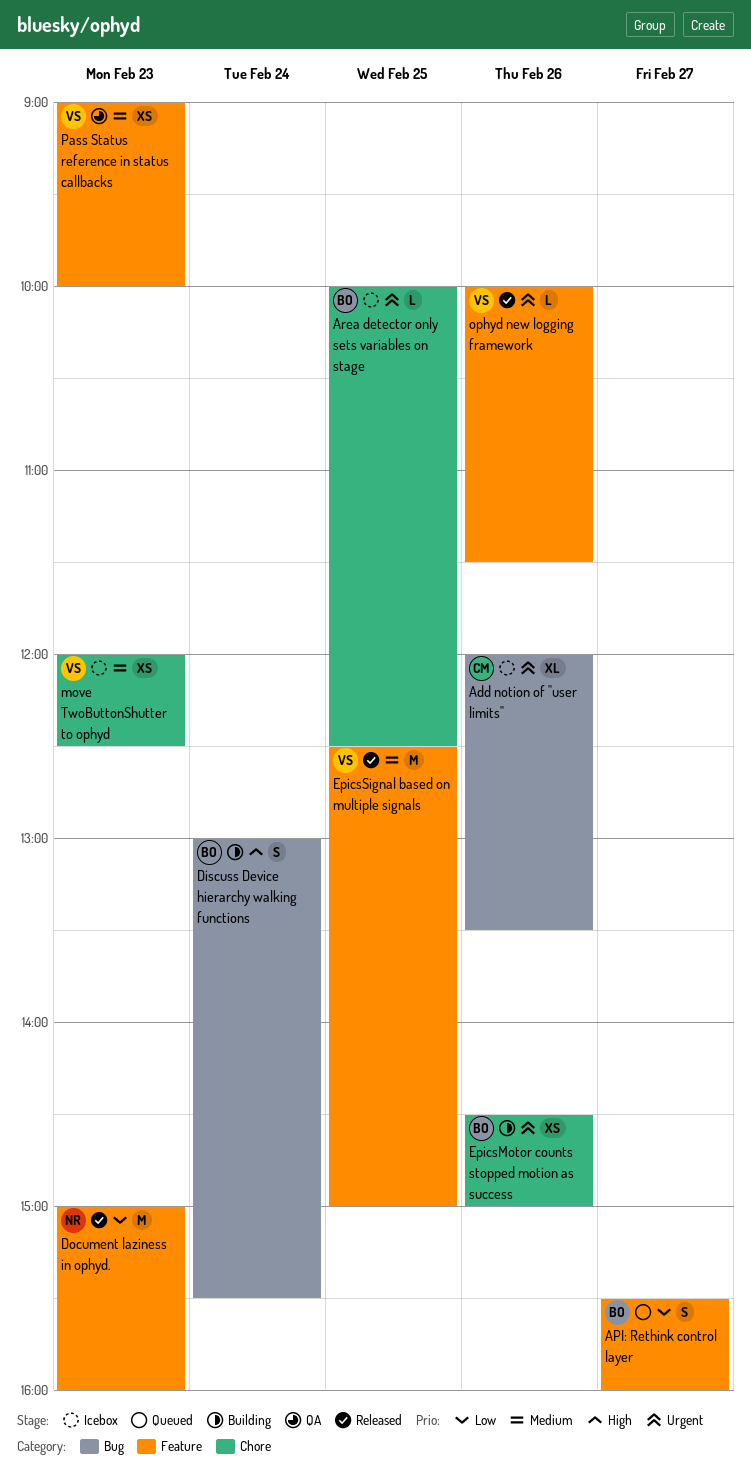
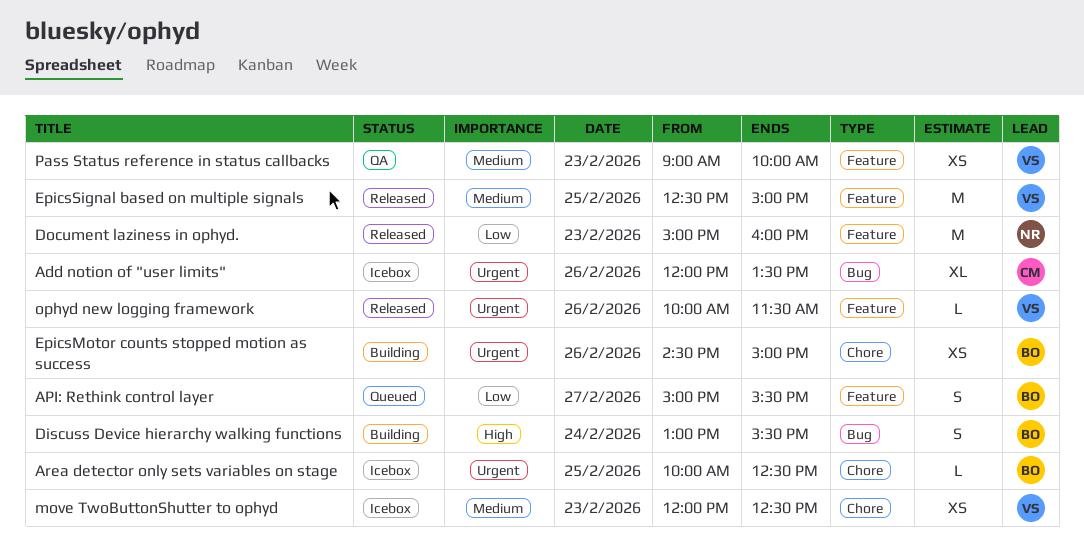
API: Rethink control layer, begins: 15:30 -> 15:00
API: Rethink control layer, ends: 16:00 -> 15:30

